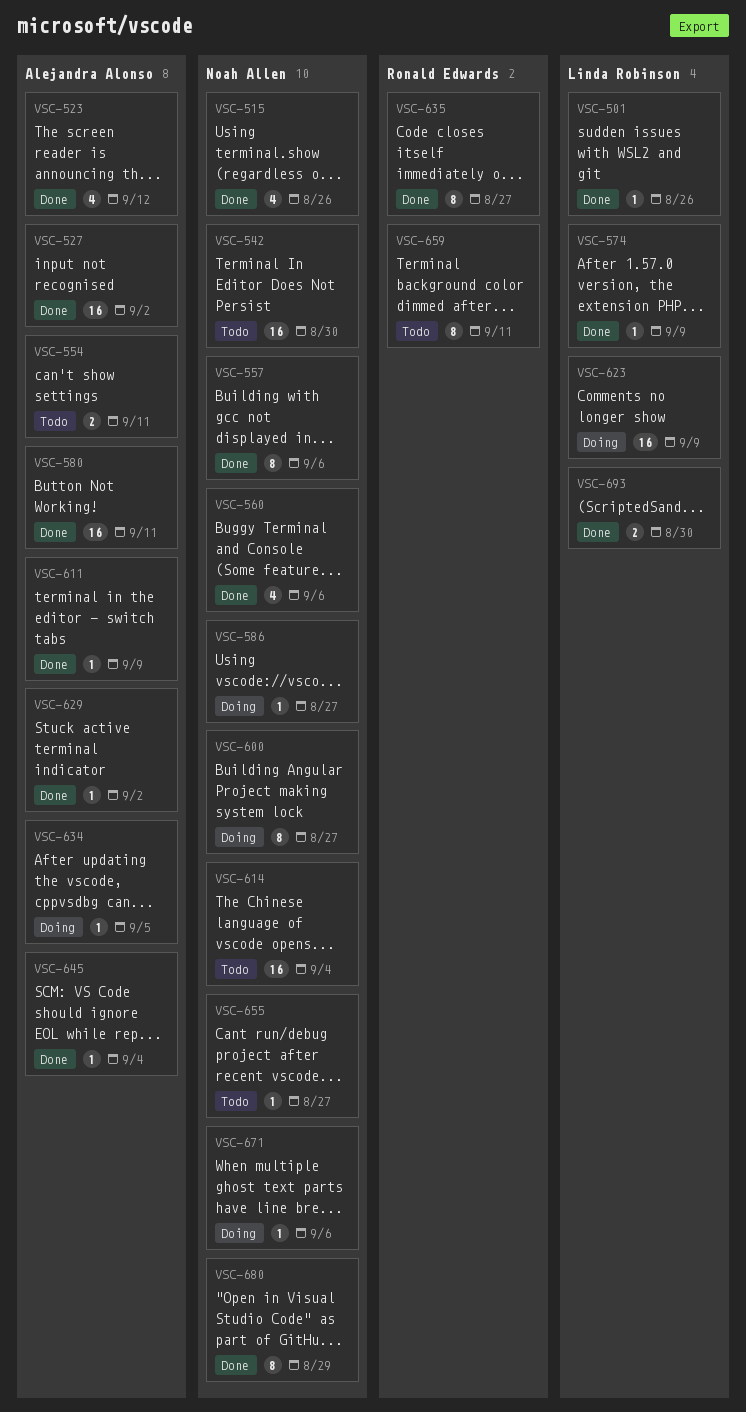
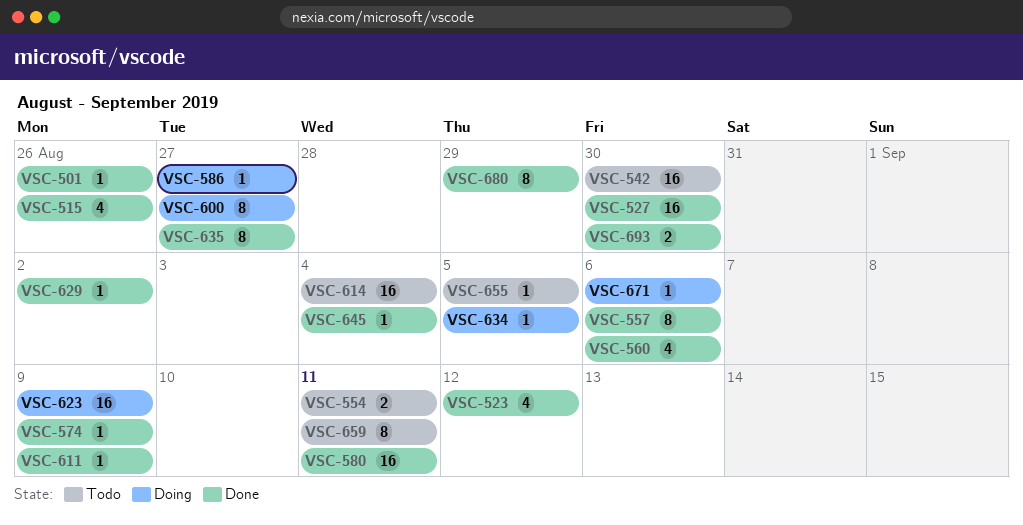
VSC-527, due: Sep 2 -> Aug 30
VSC-655, due: Aug 27 -> Sep 5

